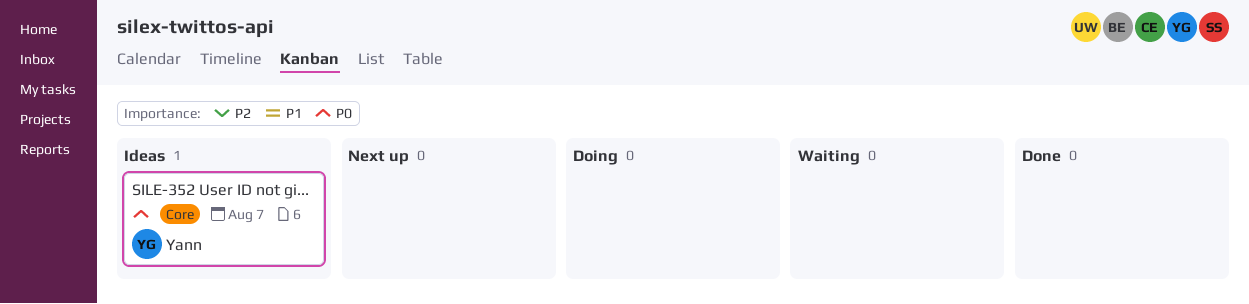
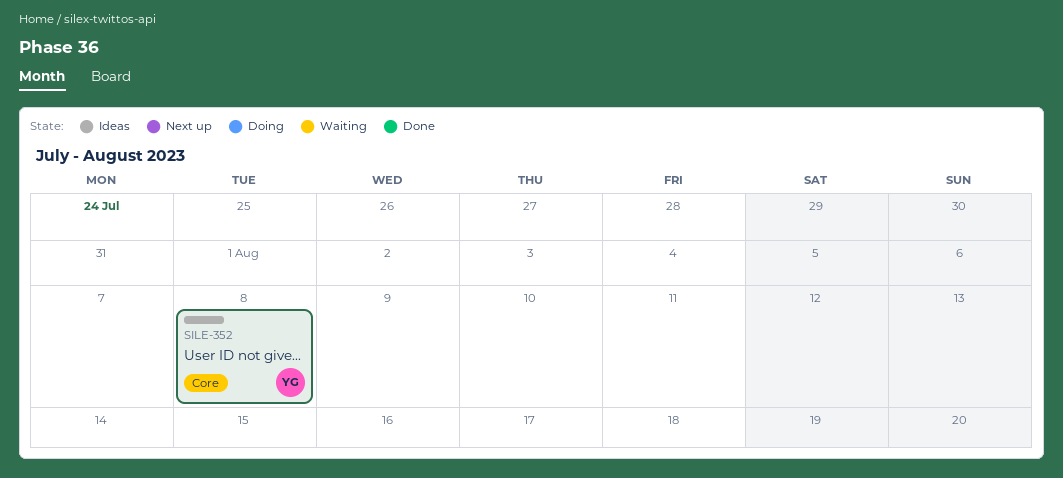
SILE-352, due: Aug 7 -> Aug 8

